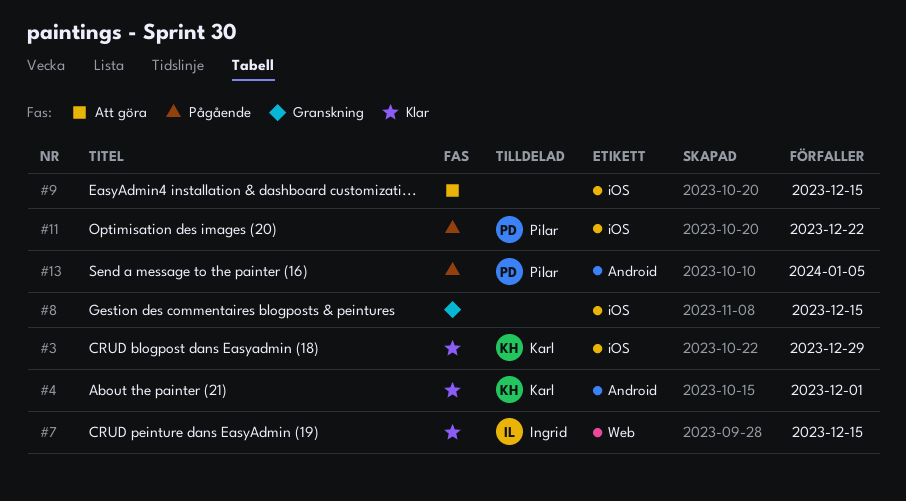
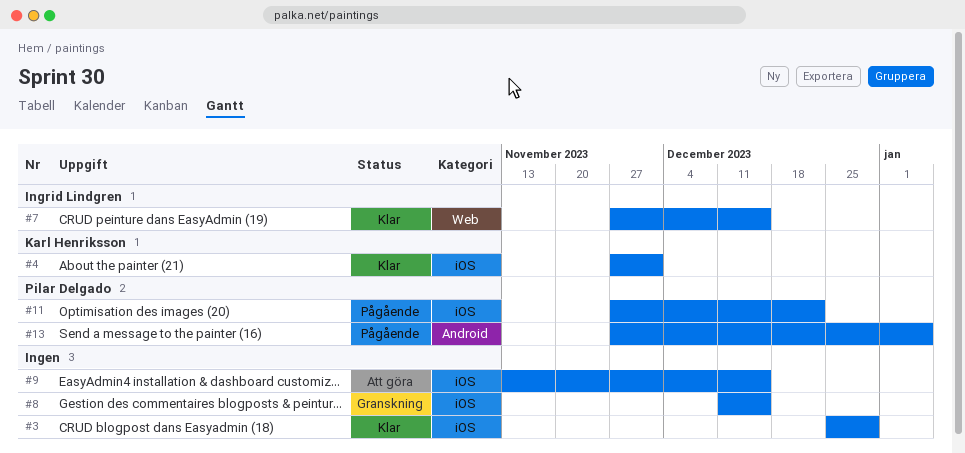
#3, owner: Karl Henriksson -> none
#4, label: Android -> iOS

